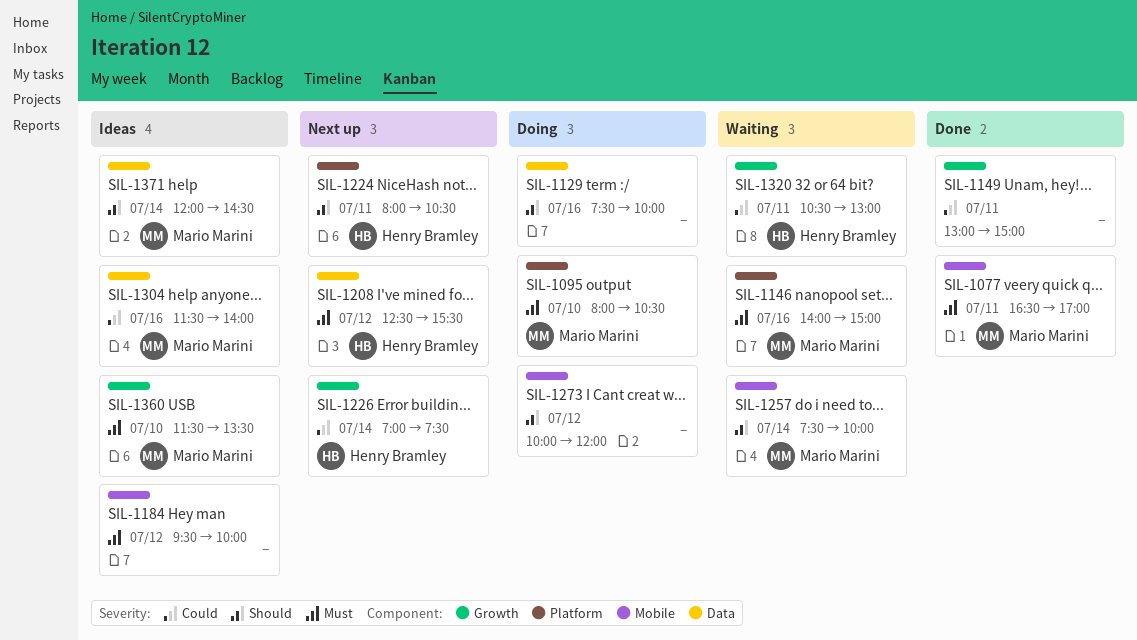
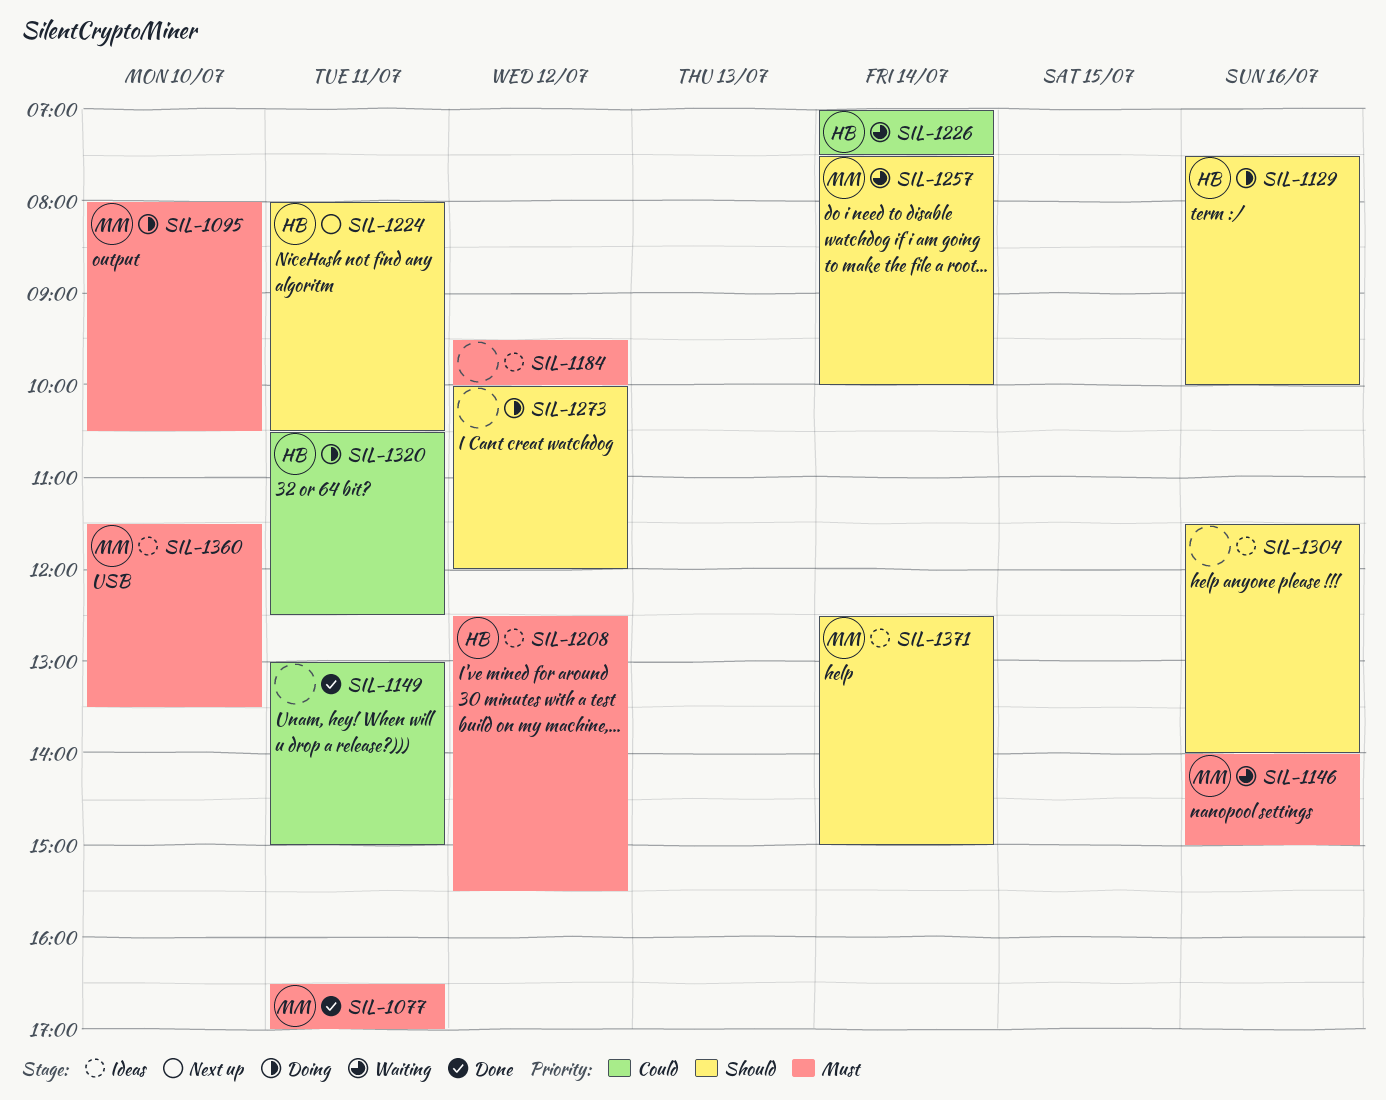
SIL-1129, owner: none -> Henry Bramley
SIL-1208, status: Next up -> Ideas
SIL-1226, status: Next up -> Waiting
SIL-1304, owner: Mario Marini -> none
SIL-1304, priority: Could -> Should
SIL-1320, status: Waiting -> Doing
SIL-1320, ends: 13:00 -> 12:30
SIL-1371, begins: 12:00 -> 12:30
SIL-1371, ends: 14:30 -> 15:00

